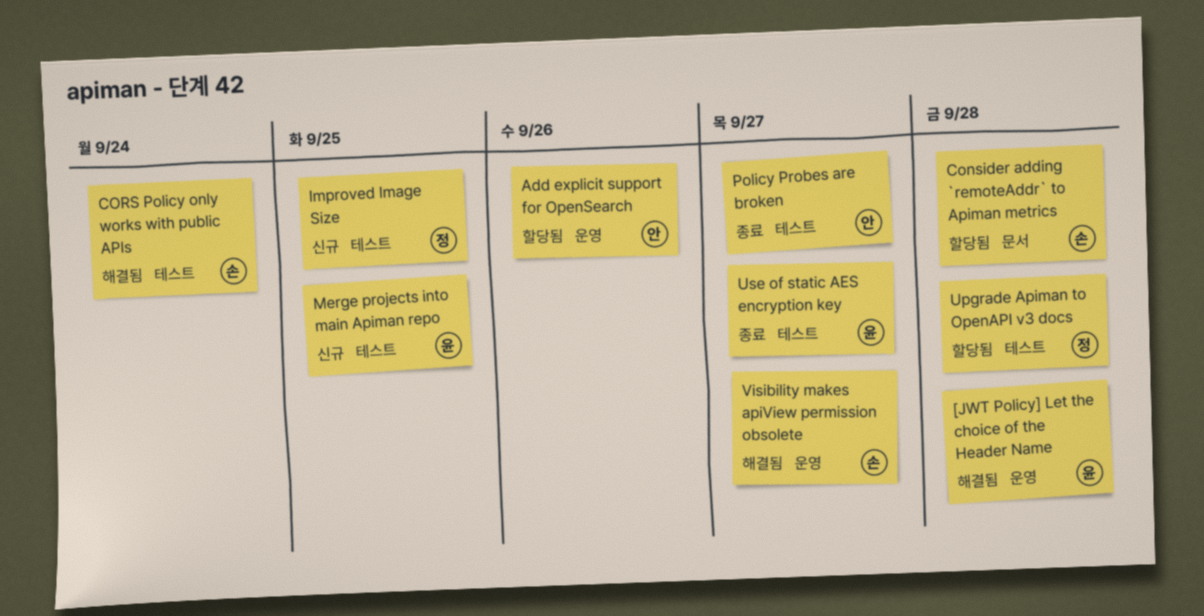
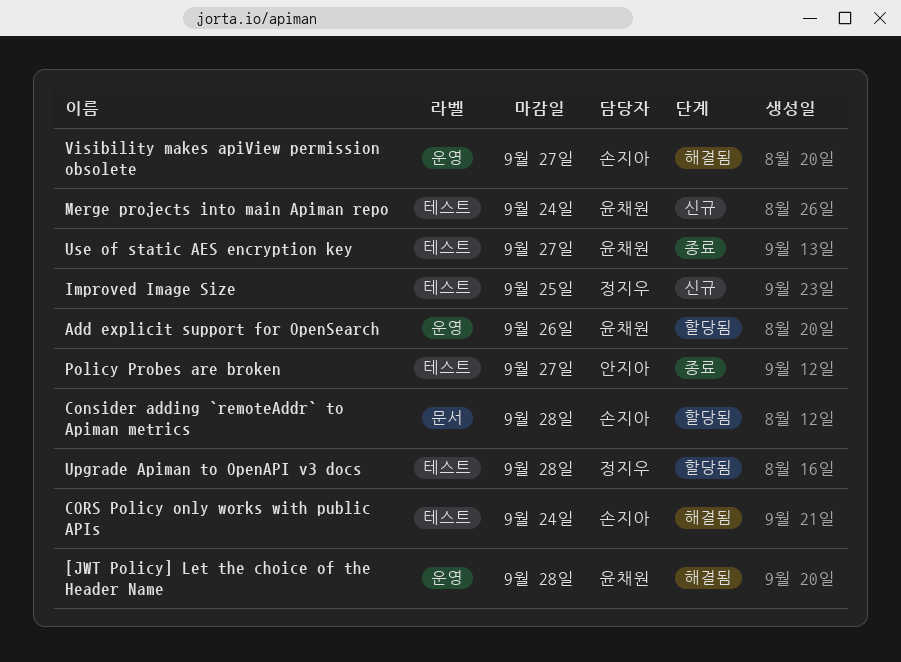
Add explicit support for OpenSearch, owner: 안지아 -> 윤채원
Merge projects into main Apiman repo, due: Sep 25 -> Sep 24

